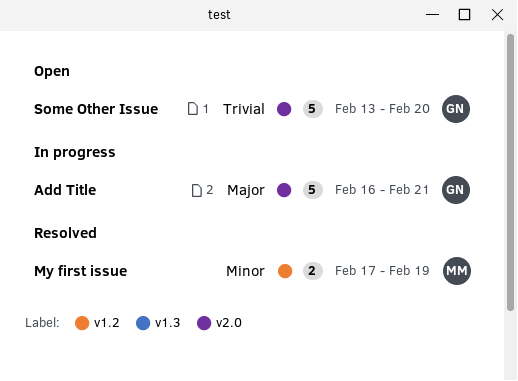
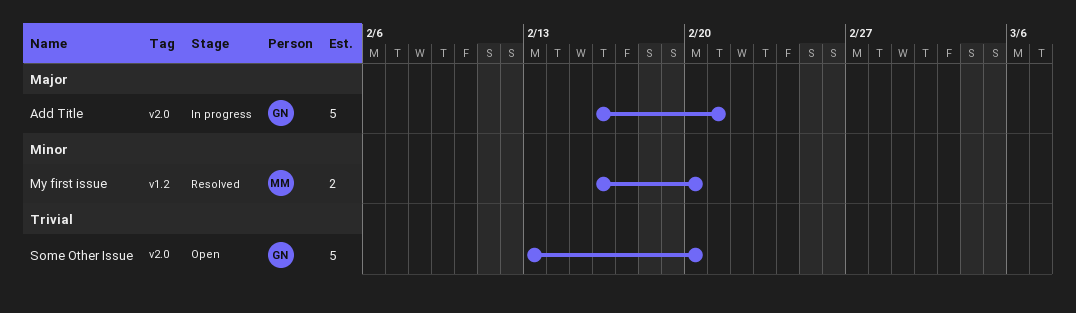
My first issue, start: Feb 17 -> Feb 16
My first issue, due: Feb 19 -> Feb 20

